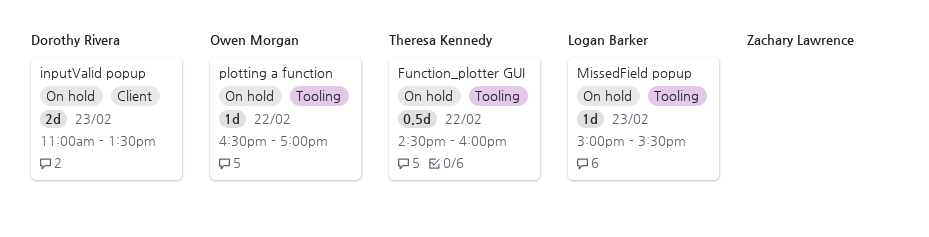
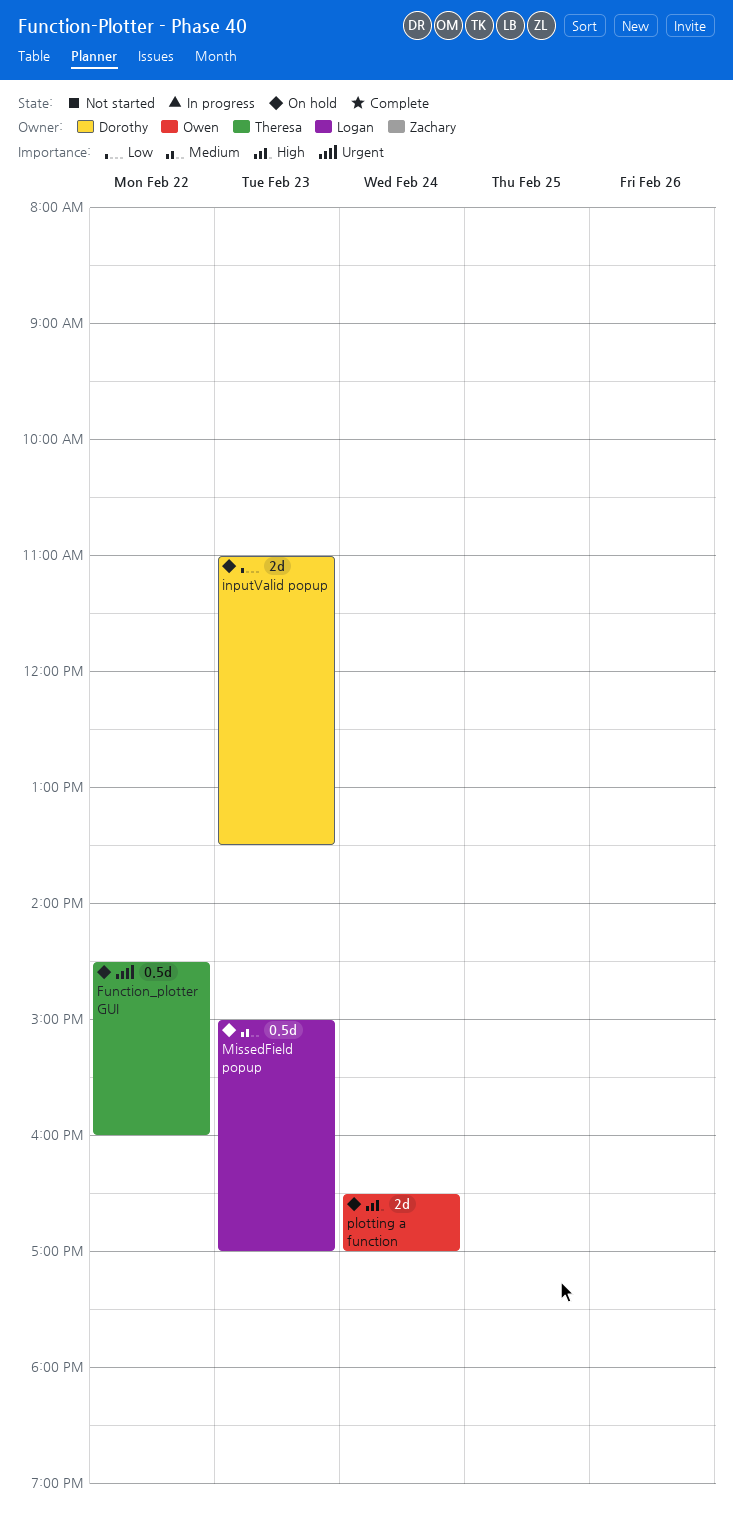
MissedField popup, estimate: 1d -> 0.5d
MissedField popup, ends: 15:30 -> 17:00
plotting a function, estimate: 1d -> 2d
plotting a function, day: Feb 22 -> Feb 24

